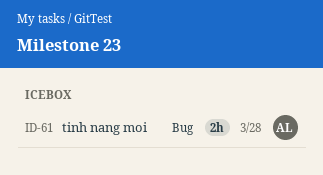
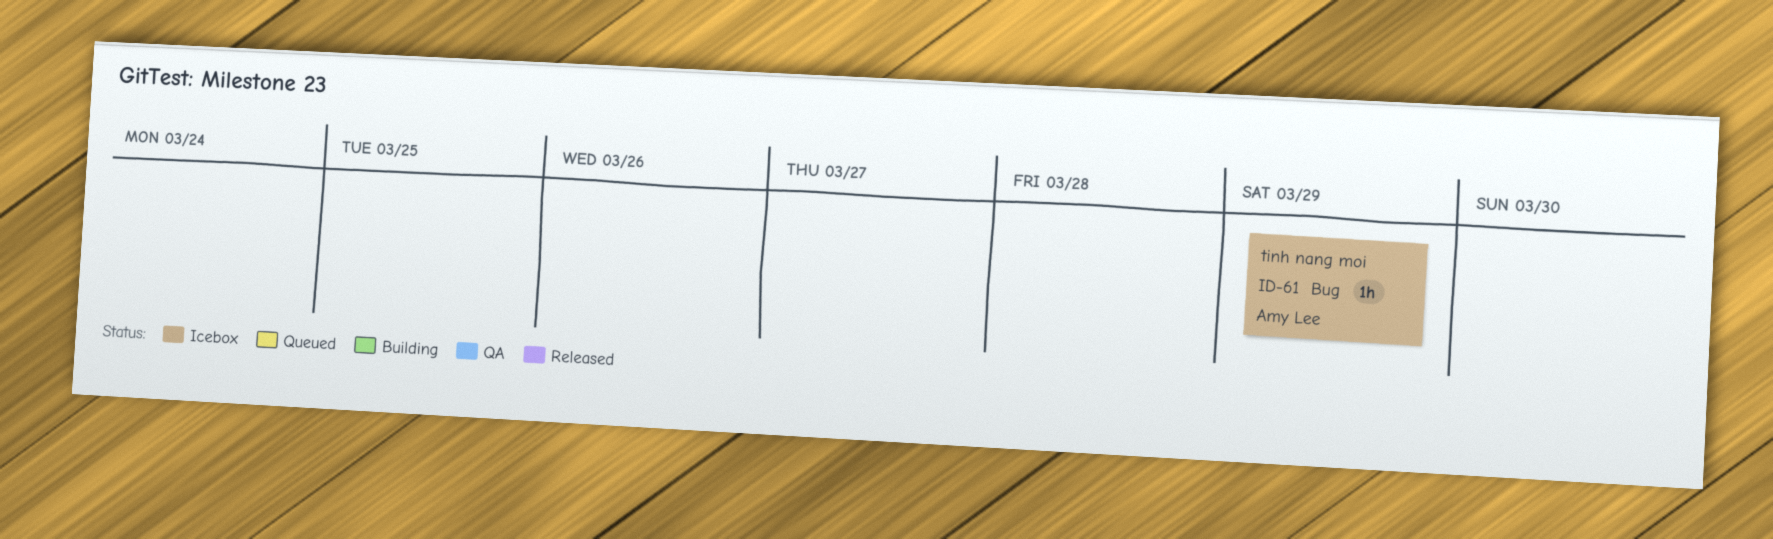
ID-61, estimate: 2h -> 1h
ID-61, due: Mar 28 -> Mar 29

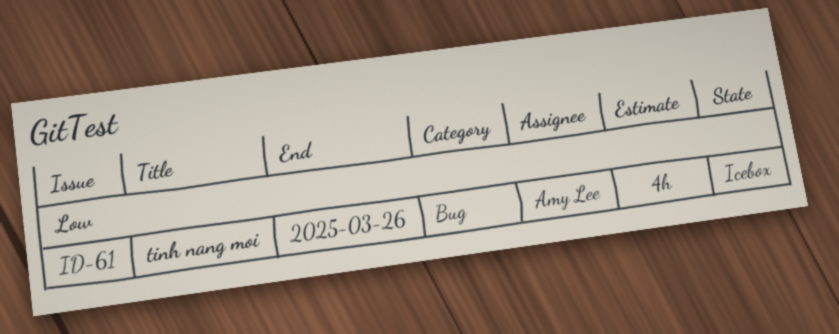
ID-61, estimate: 1h -> 4h
ID-61, due: Mar 29 -> Mar 26

